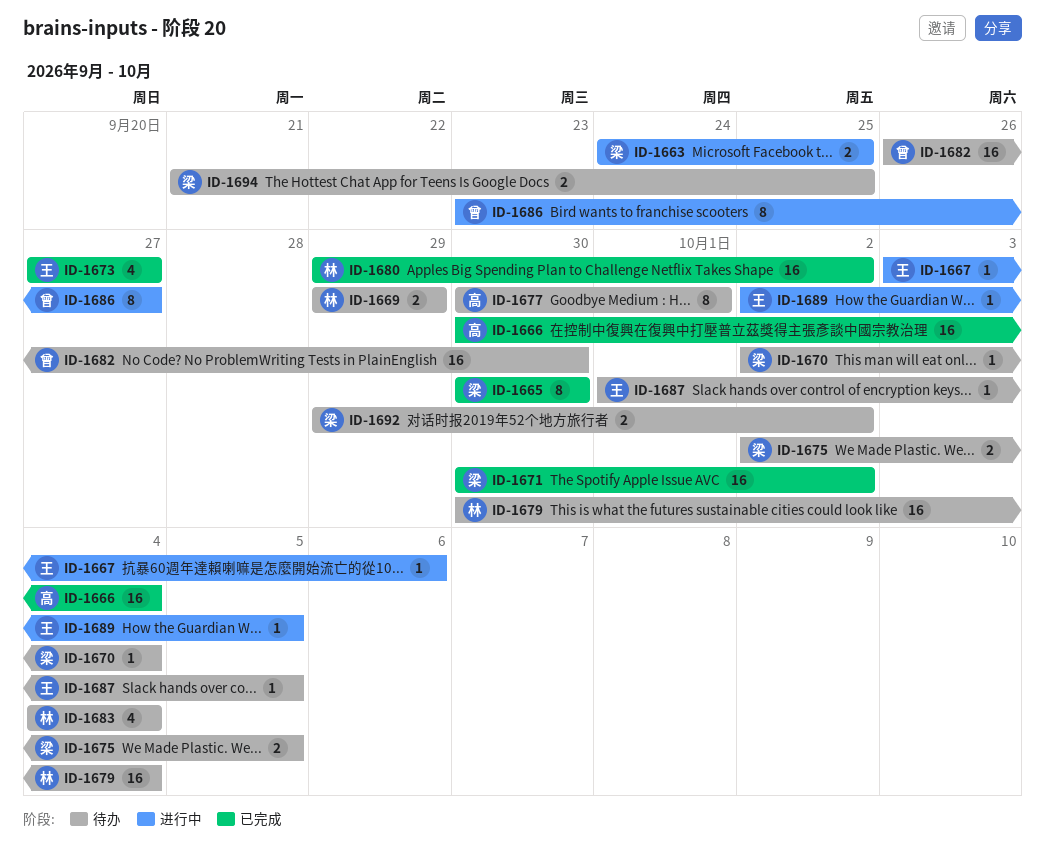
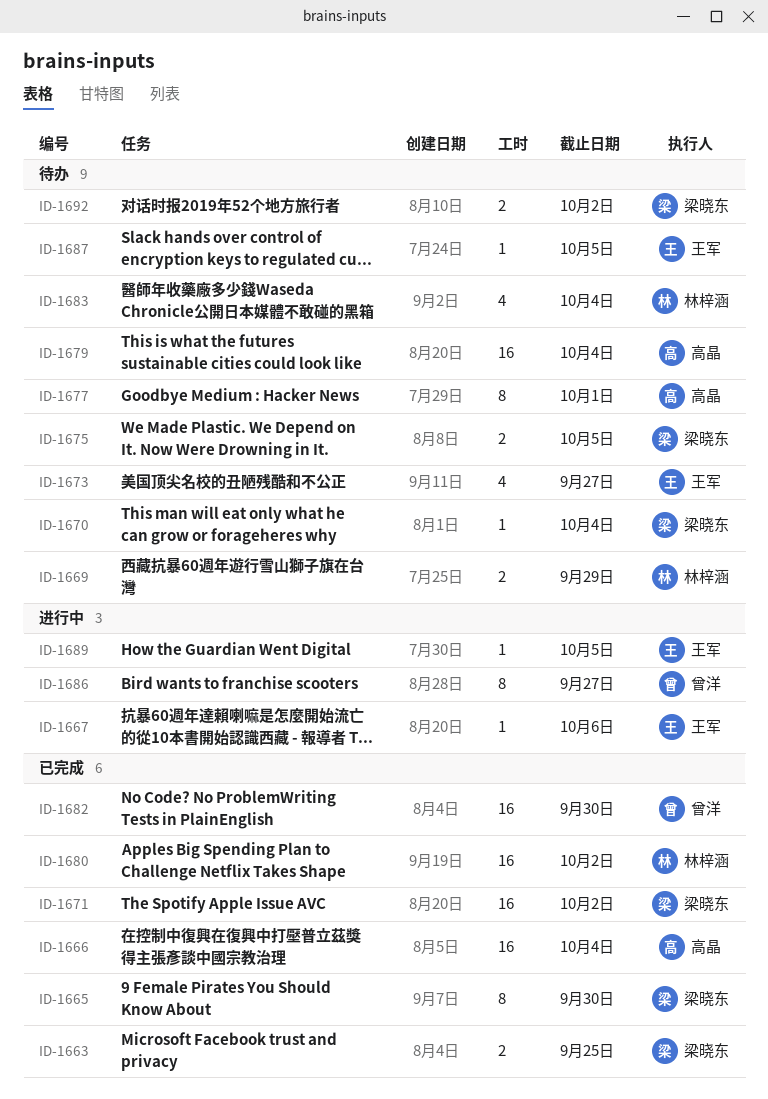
ID-1663, status: 进行中 -> 已完成
ID-1673, status: 已完成 -> 待办
ID-1679, owner: 林梓涵 -> 高晶
ID-1682, status: 待办 -> 已完成
ID-1694: present -> none

